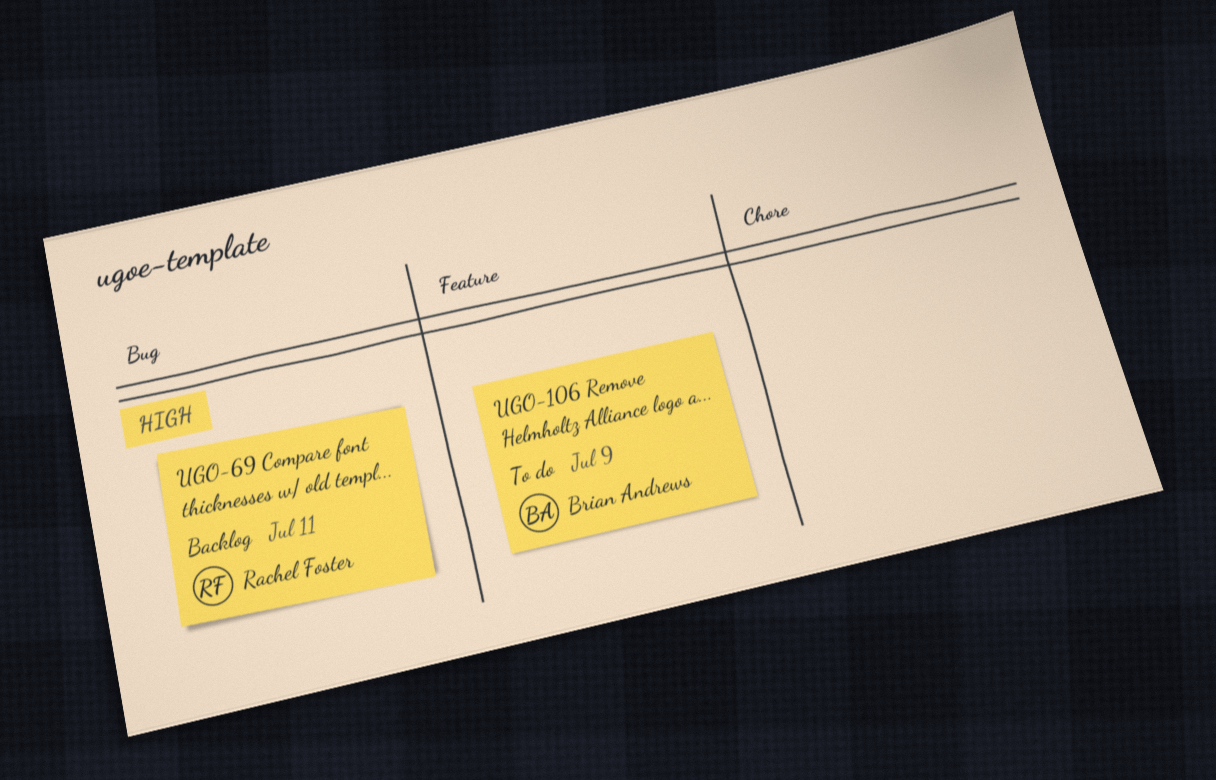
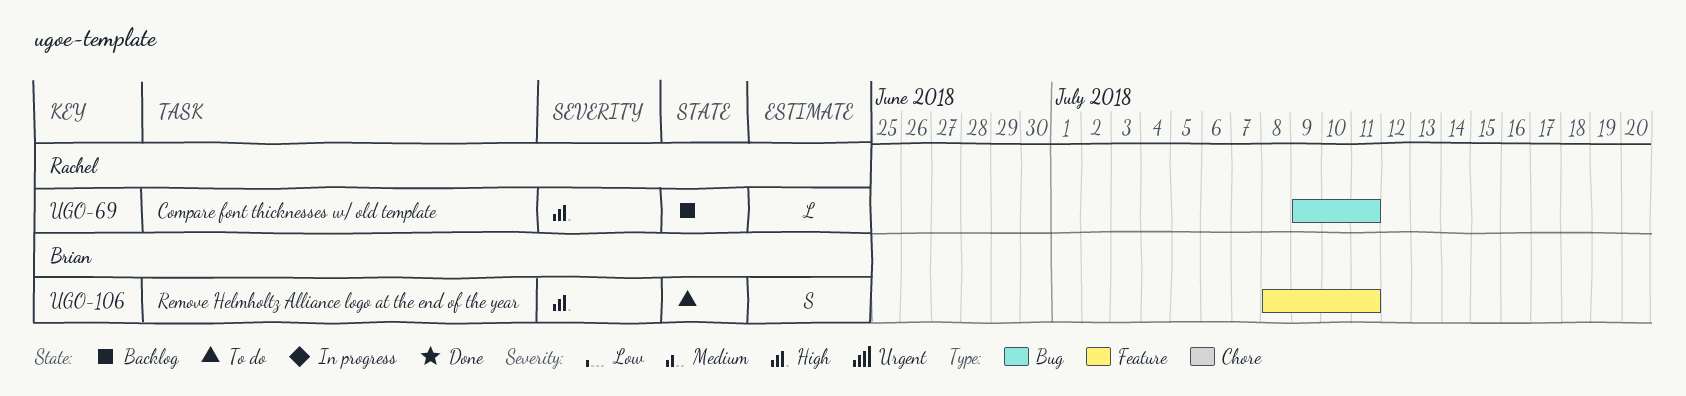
UGO-106, due: Jul 9 -> Jul 11

